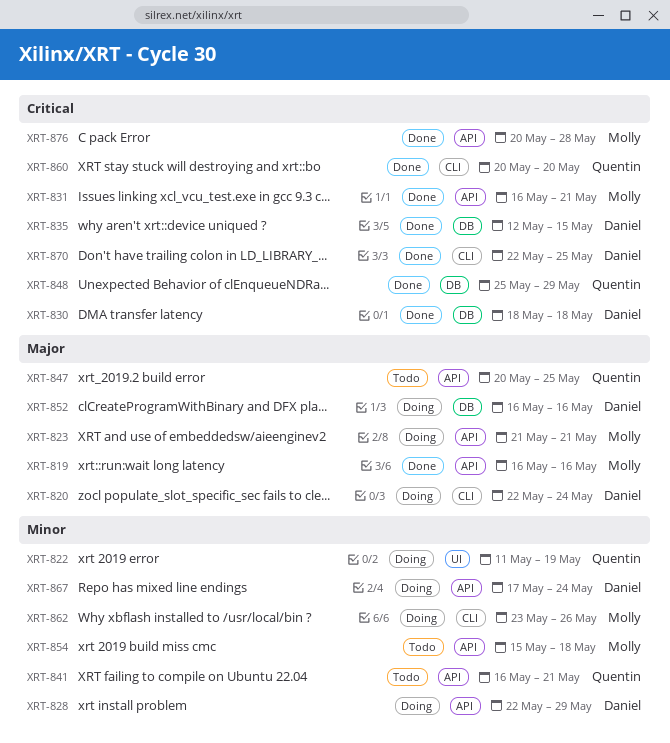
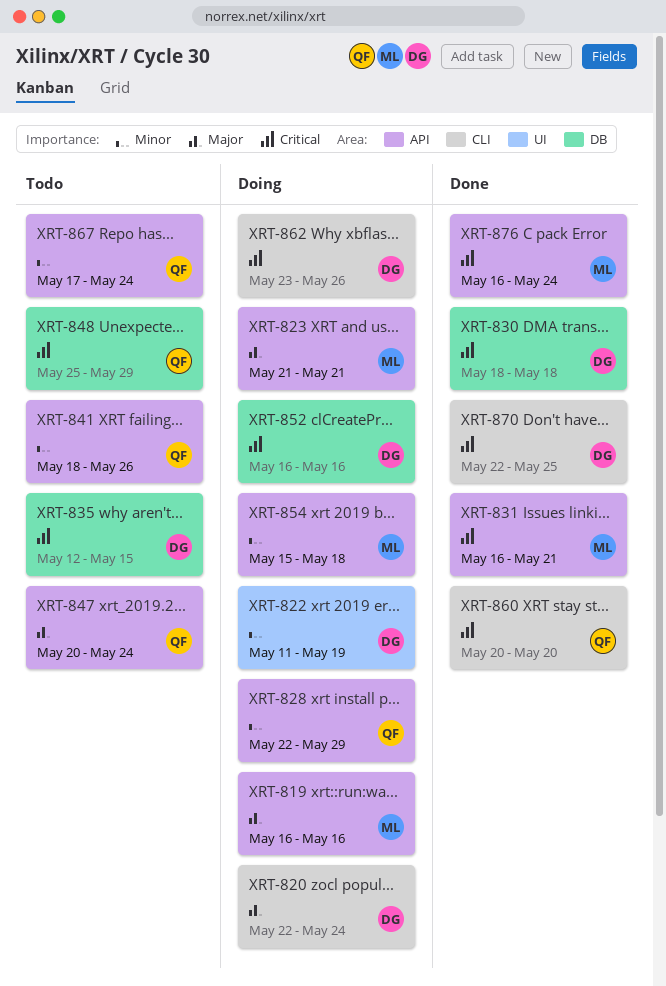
XRT-819, status: Done -> Doing
XRT-822, owner: Quentin -> Daniel
XRT-828, owner: Daniel -> Quentin
XRT-835, status: Done -> Todo
XRT-841, start: May 16 -> May 18
XRT-841, due: May 21 -> May 26
XRT-847, due: May 25 -> May 24
XRT-848, status: Done -> Todo
XRT-852, priority: Major -> Critical
XRT-854, status: Todo -> Doing
XRT-862, owner: Molly -> Daniel
XRT-862, priority: Minor -> Critical
XRT-867, status: Doing -> Todo
XRT-867, owner: Daniel -> Quentin
XRT-876, start: May 20 -> May 16
XRT-876, due: May 28 -> May 24

